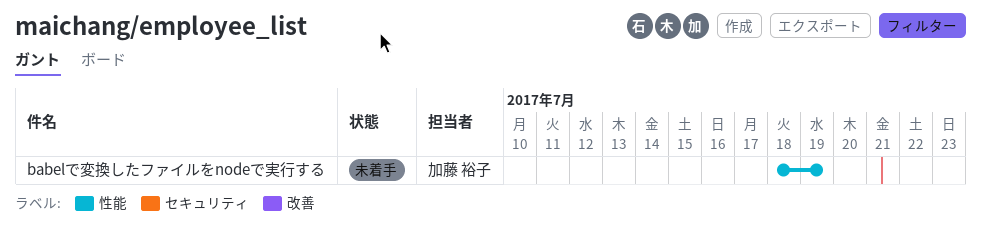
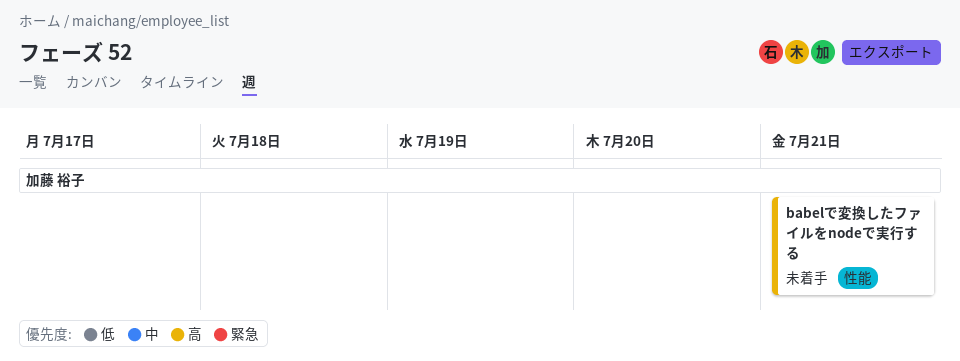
babelで変換したファイルをnodeで実行する, due: Jul 19 -> Jul 21

